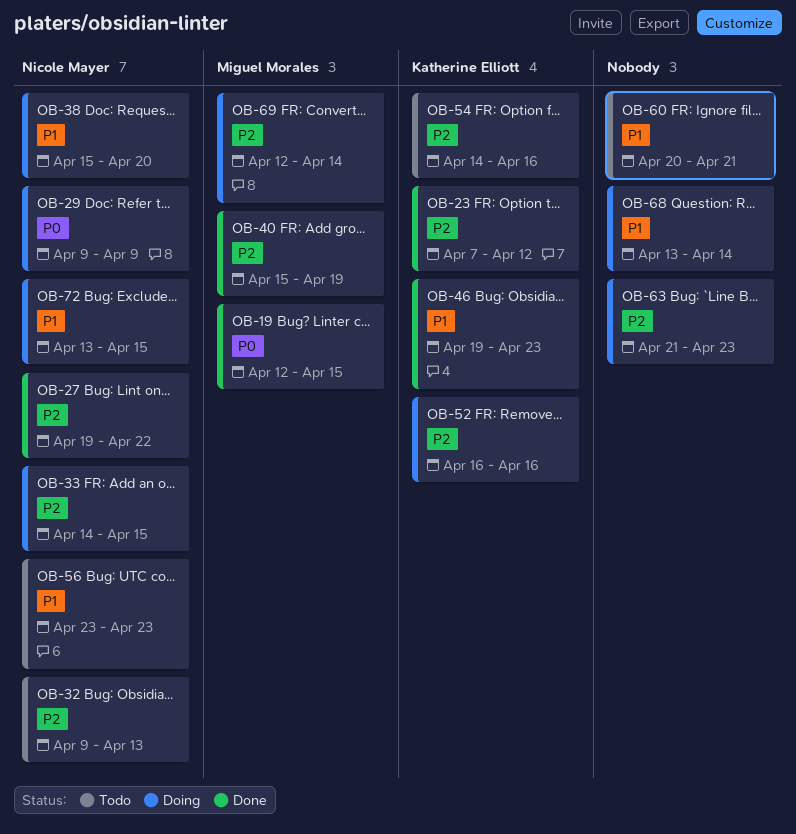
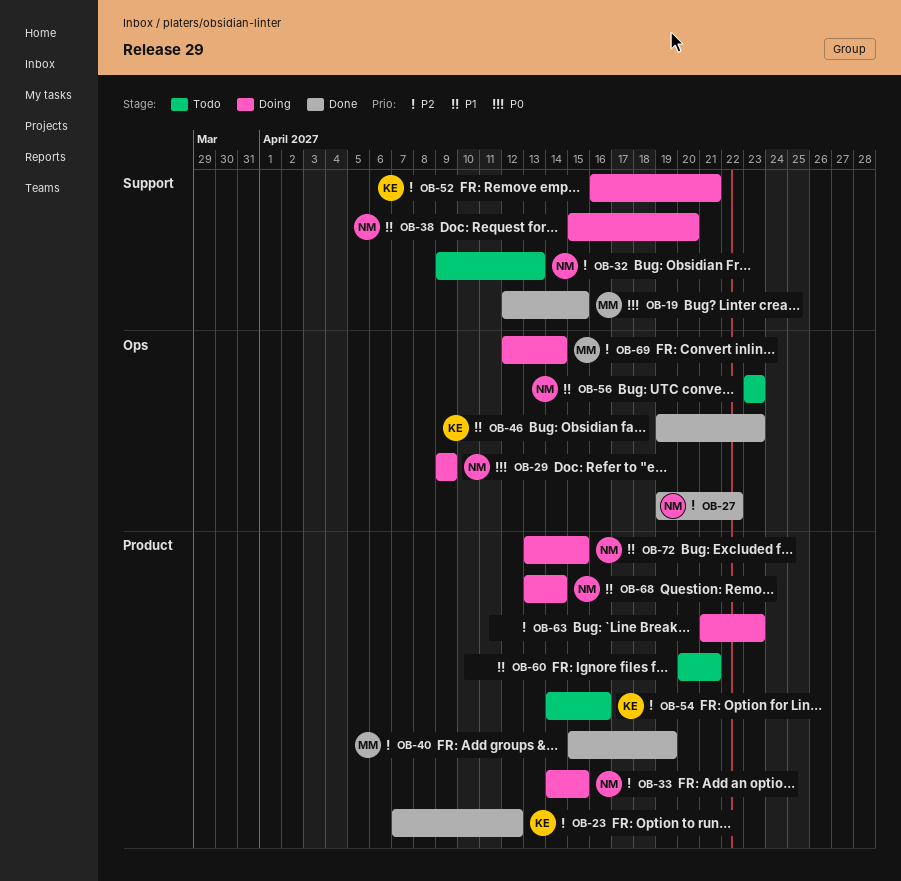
OB-52, due: Apr 16 -> Apr 21
OB-68, owner: none -> Nicole Mayer

